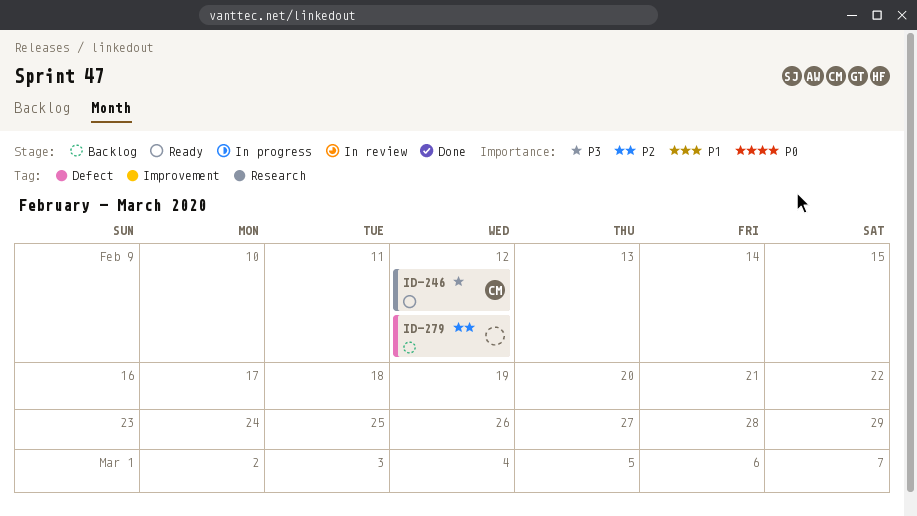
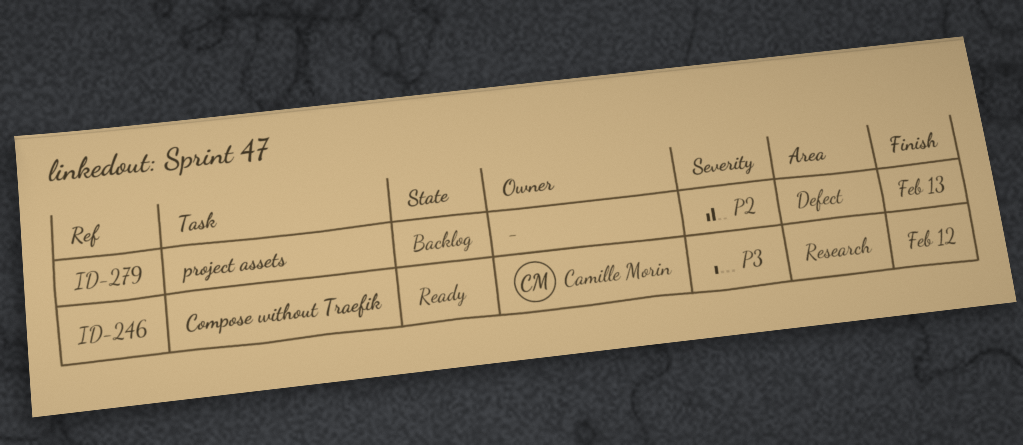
ID-279, due: Feb 12 -> Feb 13

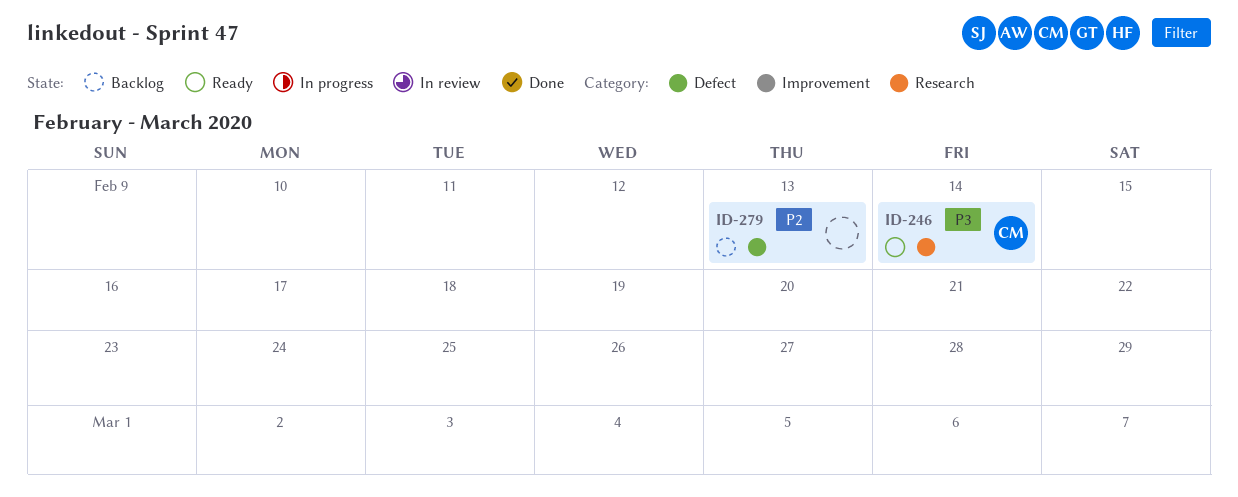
ID-246, due: Feb 12 -> Feb 14

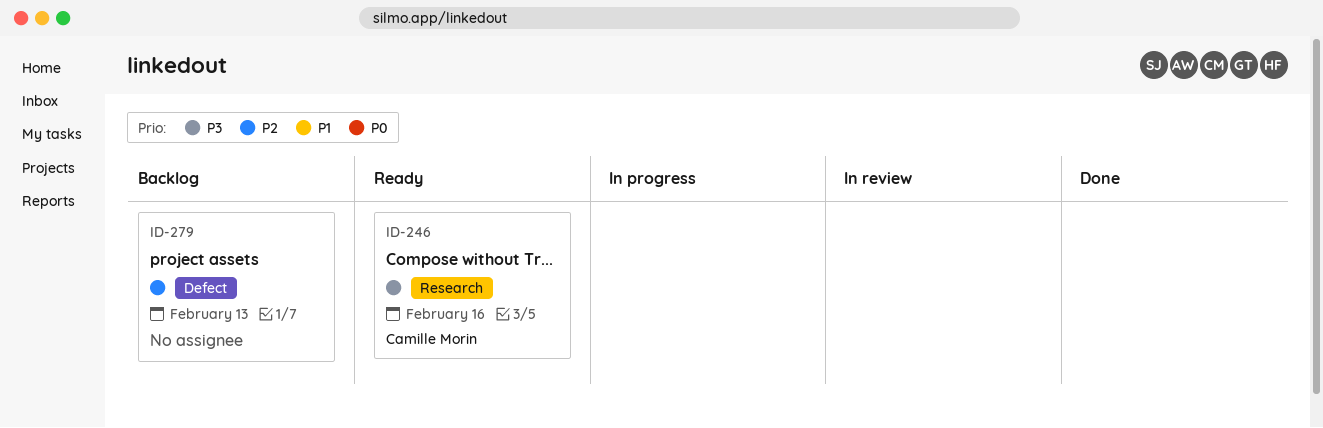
ID-246, due: Feb 14 -> Feb 16

